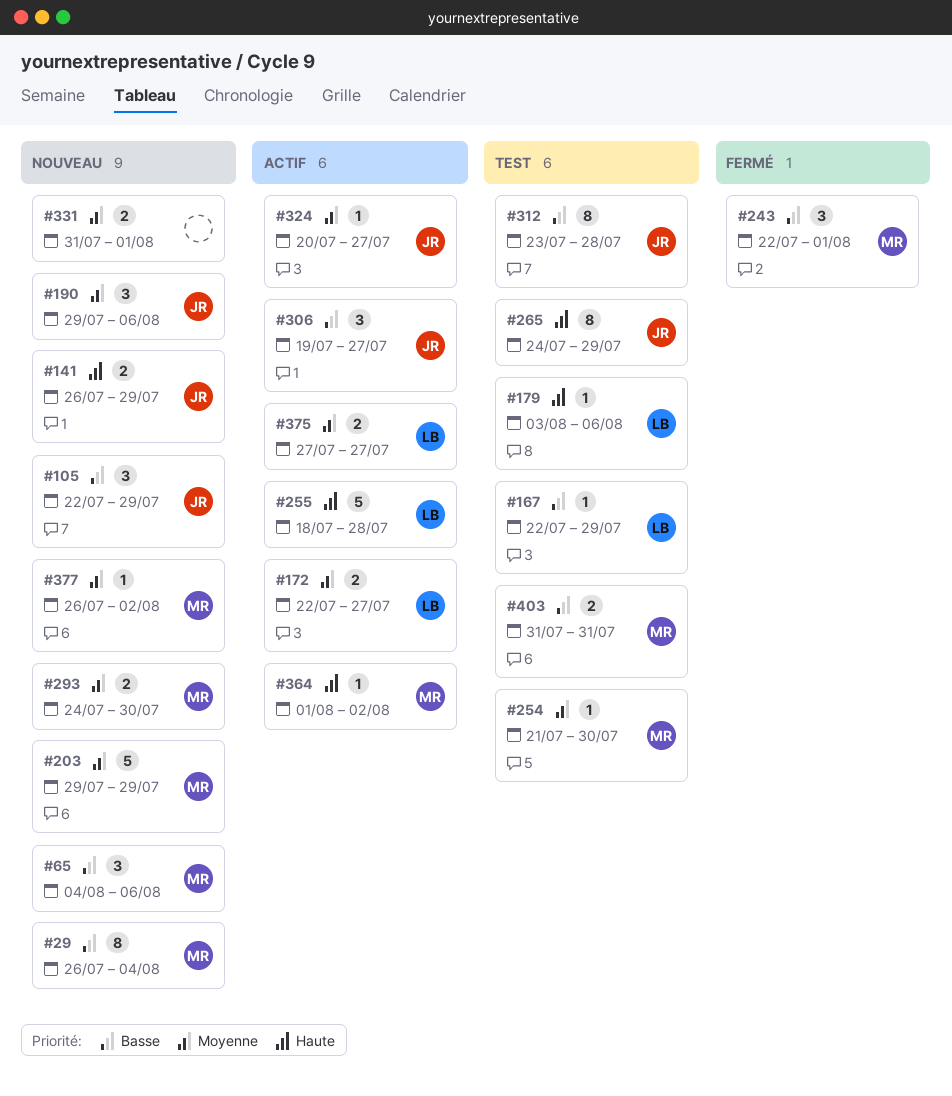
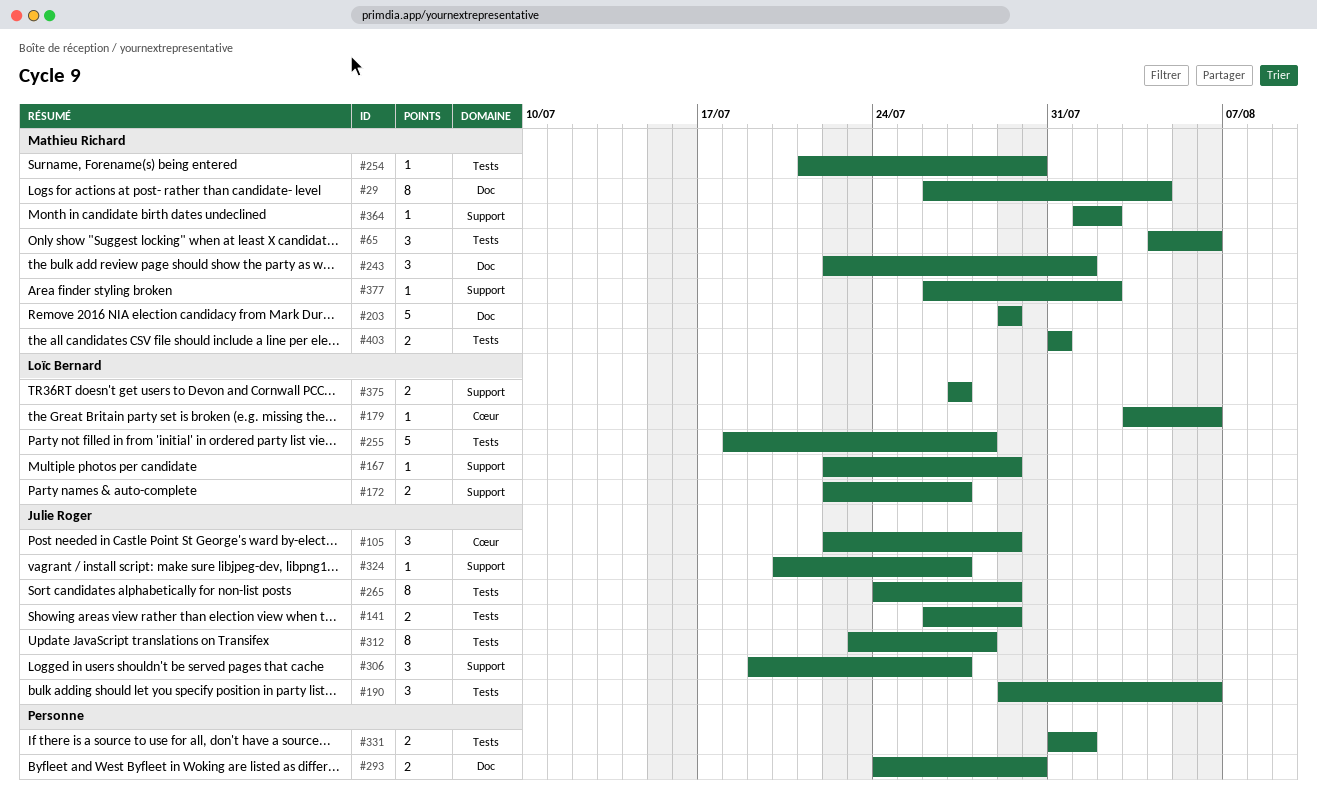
#293, owner: Mathieu Richard -> none

